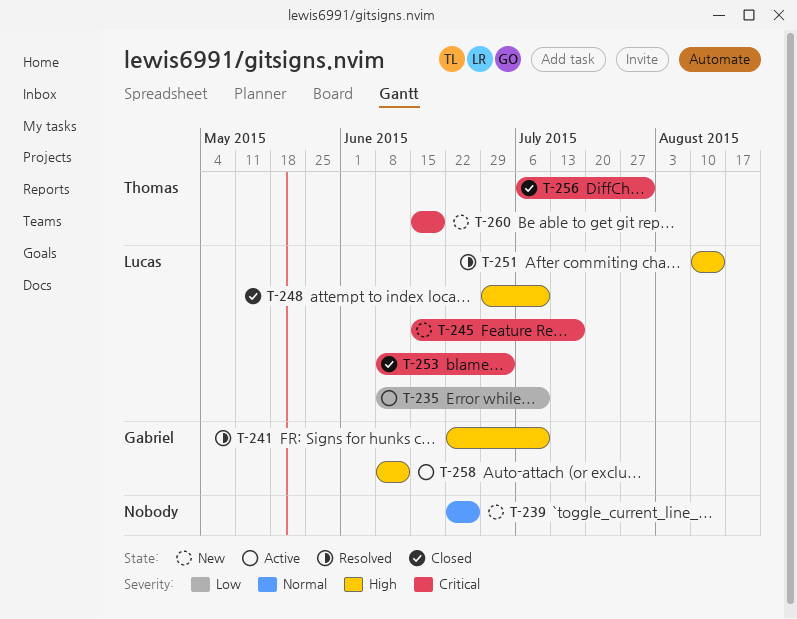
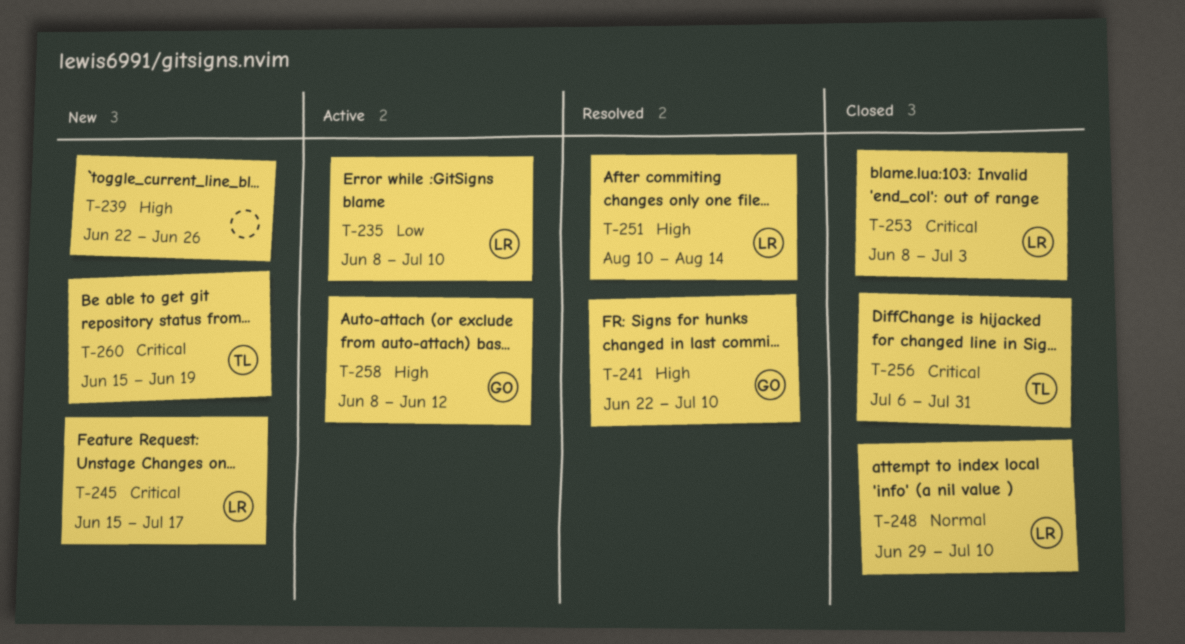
T-239, priority: Normal -> High
T-248, priority: High -> Normal

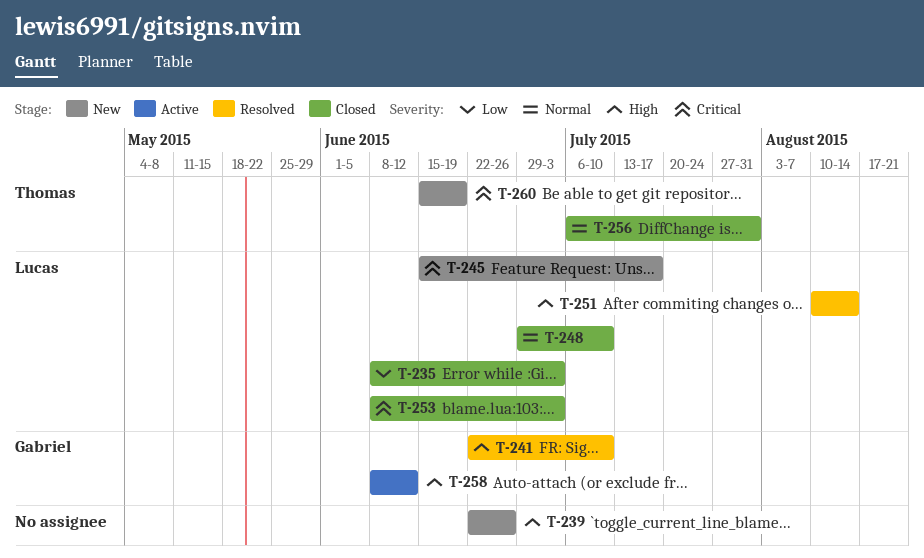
T-235, status: Active -> Closed
T-235, due: Jul 10 -> Jul 3
T-256, priority: Critical -> Normal

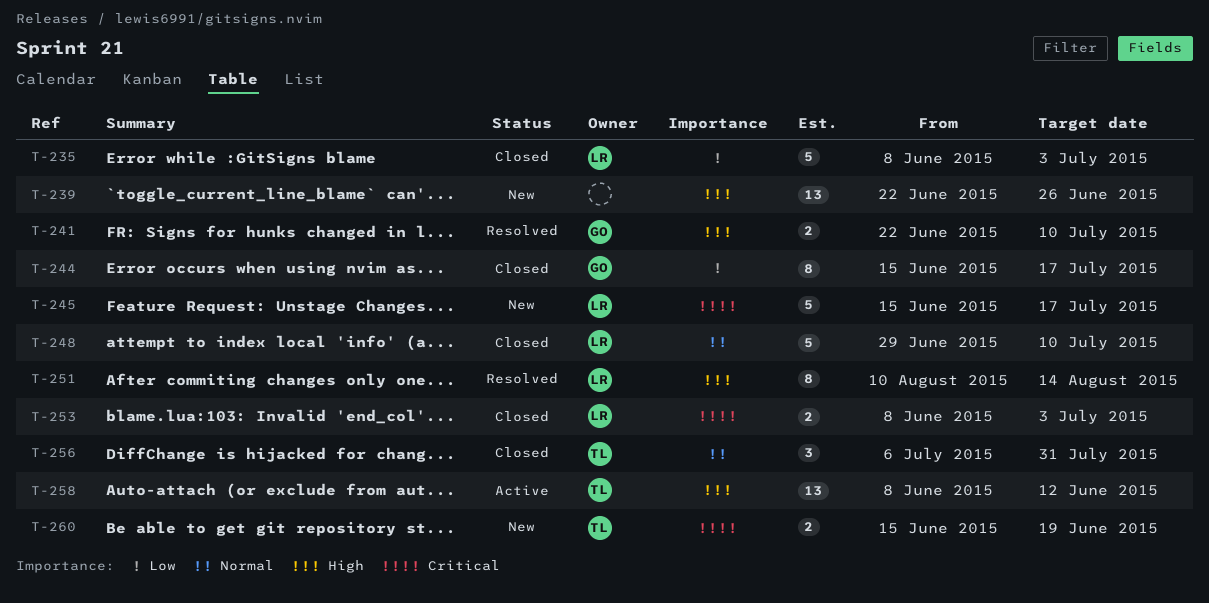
T-244: none -> present
T-258, owner: Gabriel -> Thomas

